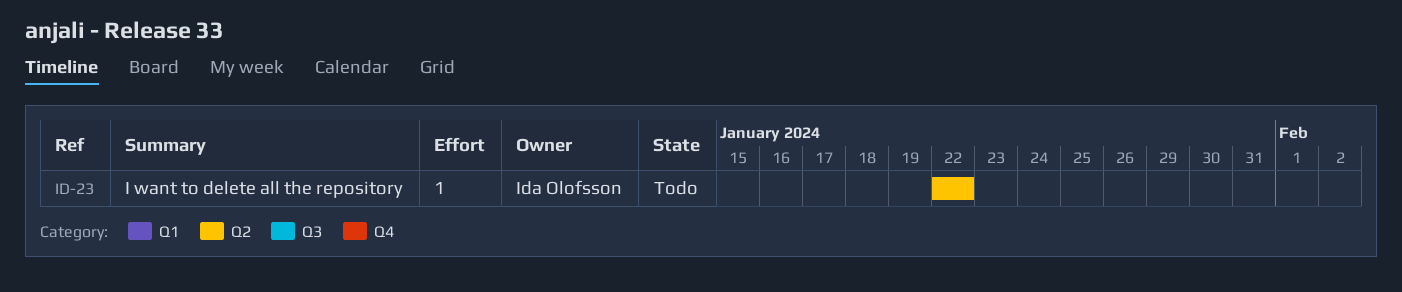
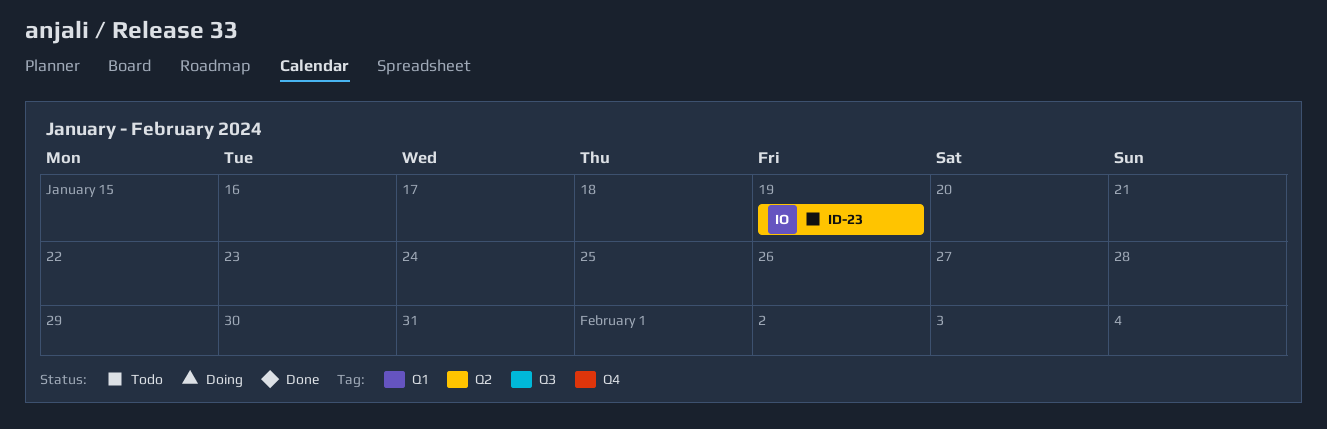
ID-23, start: Jan 22 -> Jan 19
ID-23, due: Jan 22 -> Jan 19

